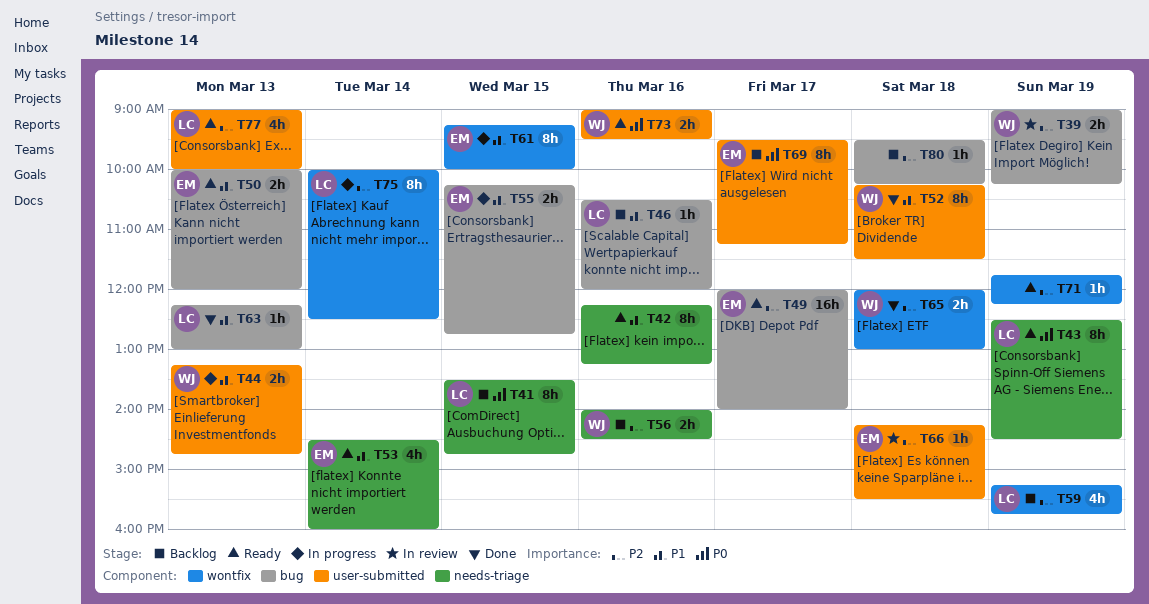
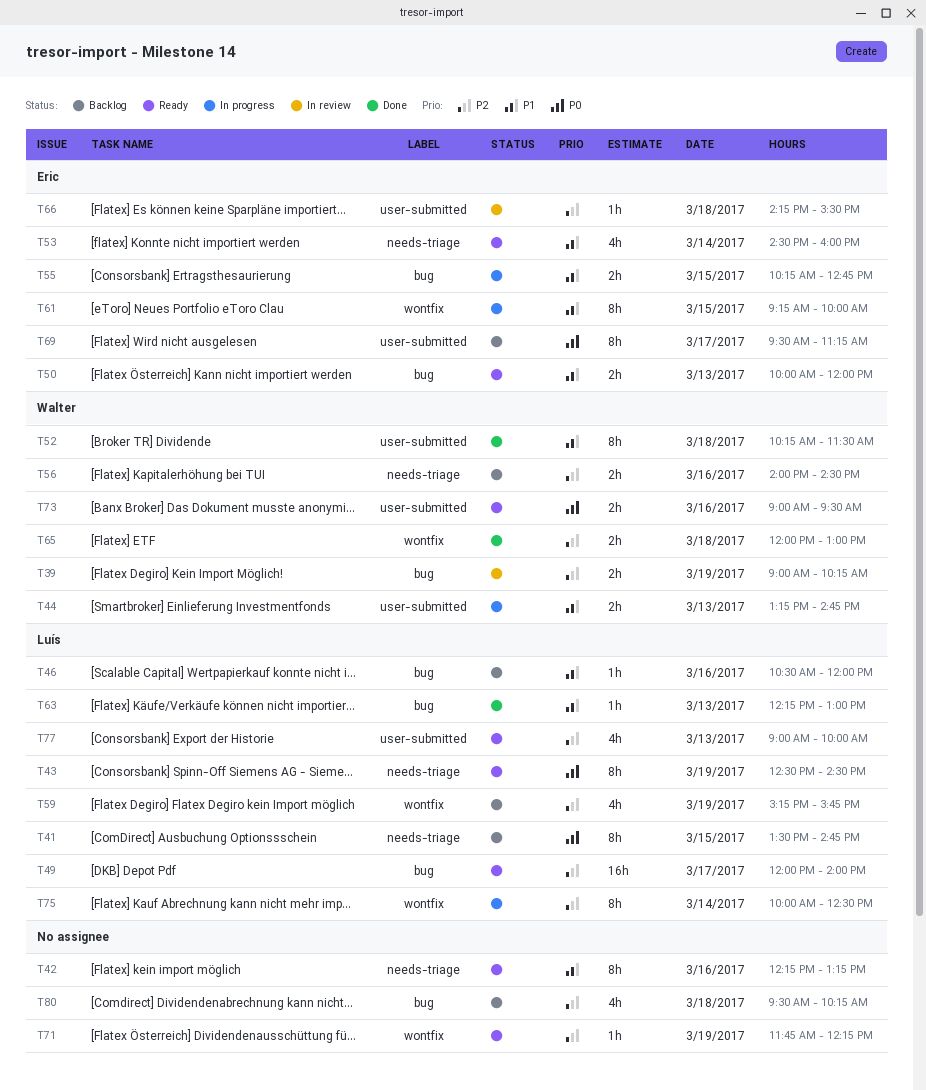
T49, owner: Eric -> Luís
T80, estimate: 1h -> 4h

